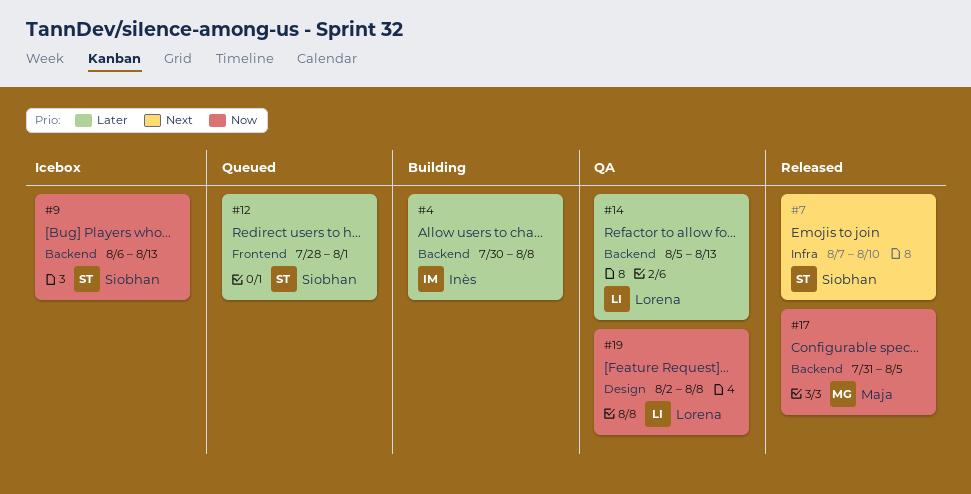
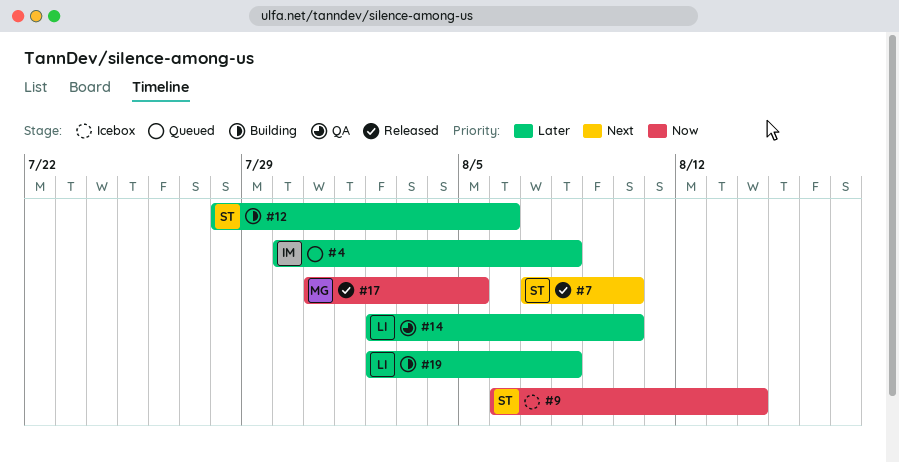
#4, status: Building -> Queued
#9, due: Aug 13 -> Aug 14
#12, status: Queued -> Building
#12, due: Aug 1 -> Aug 6
#14, start: Aug 5 -> Aug 2
#14, due: Aug 13 -> Aug 10
#19, status: QA -> Building
#19, priority: Now -> Later

